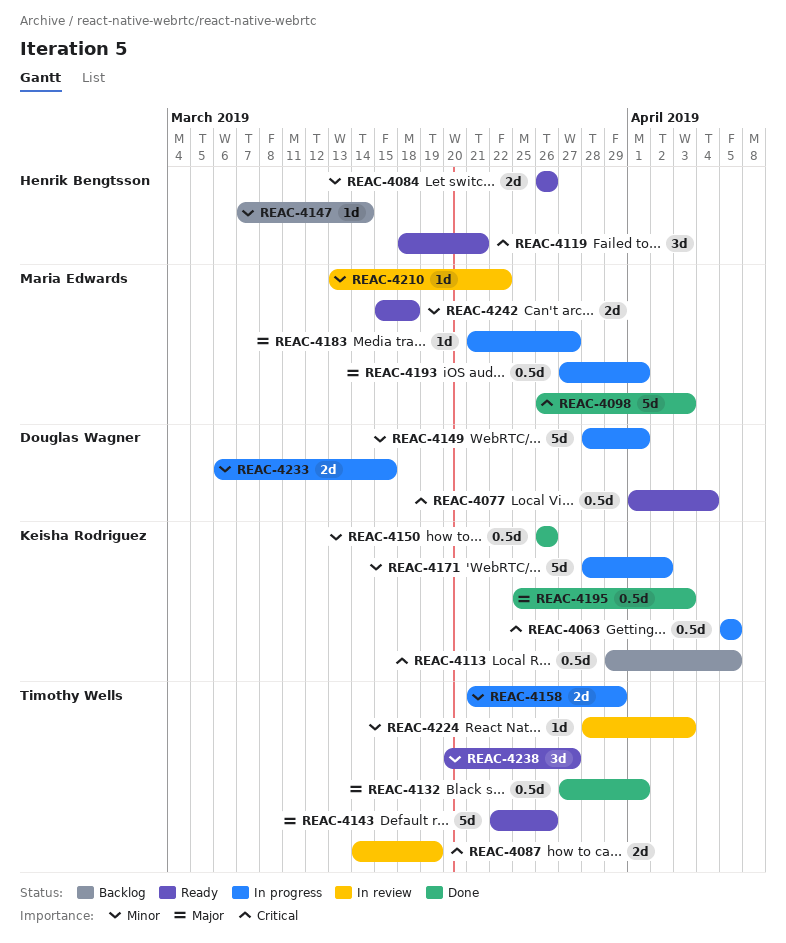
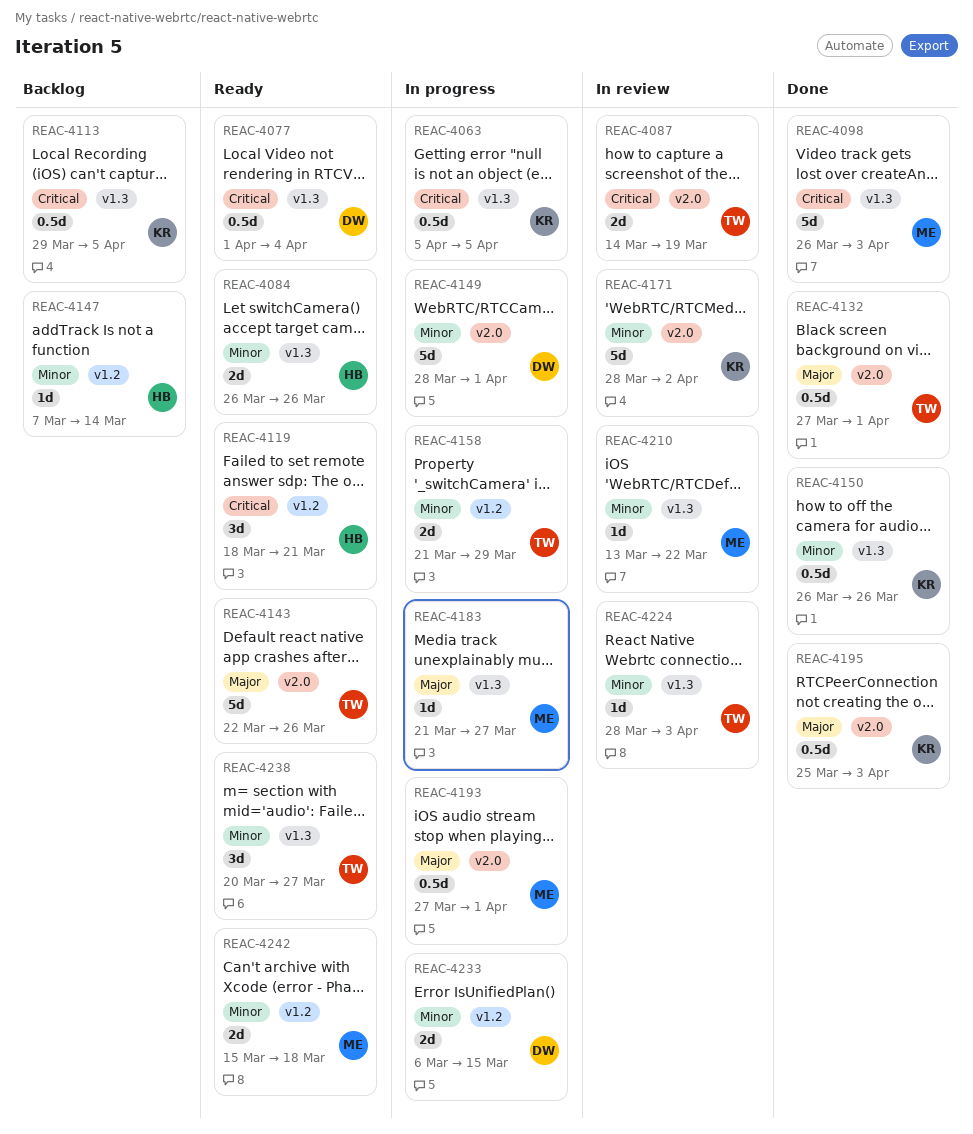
REAC-4171, status: In progress -> In review

